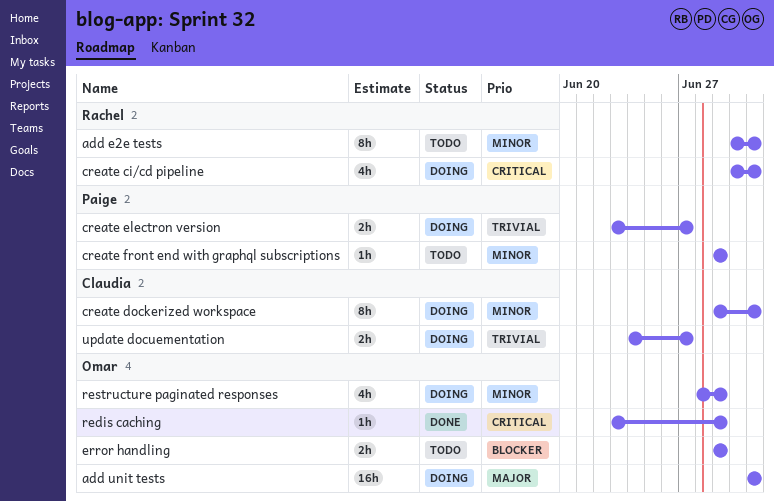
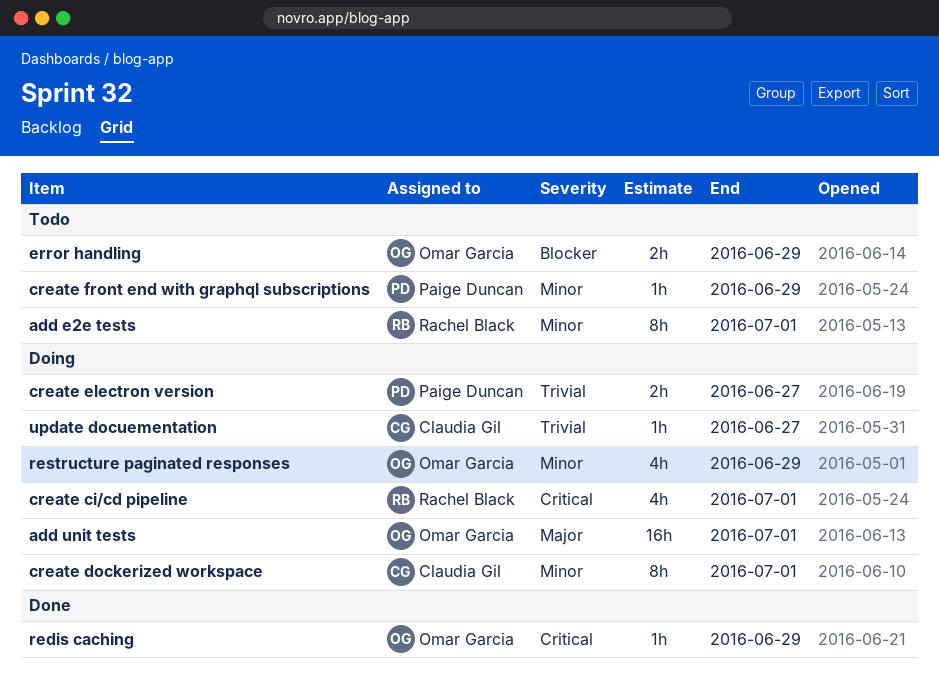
update docuementation, estimate: 2h -> 1h

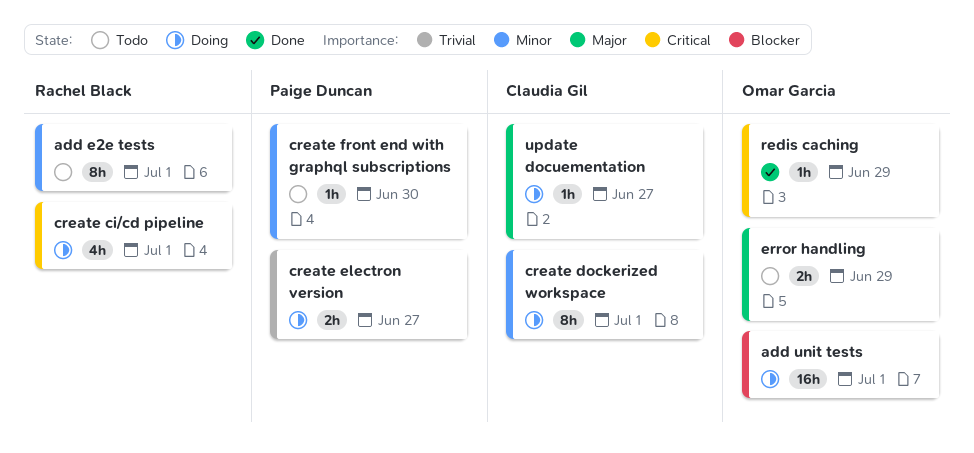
add unit tests, priority: Major -> Blocker
create front end with graphql subscriptions, due: Jun 29 -> Jun 30
error handling, priority: Blocker -> Major
restructure paginated responses: present -> none
update docuementation, priority: Trivial -> Major

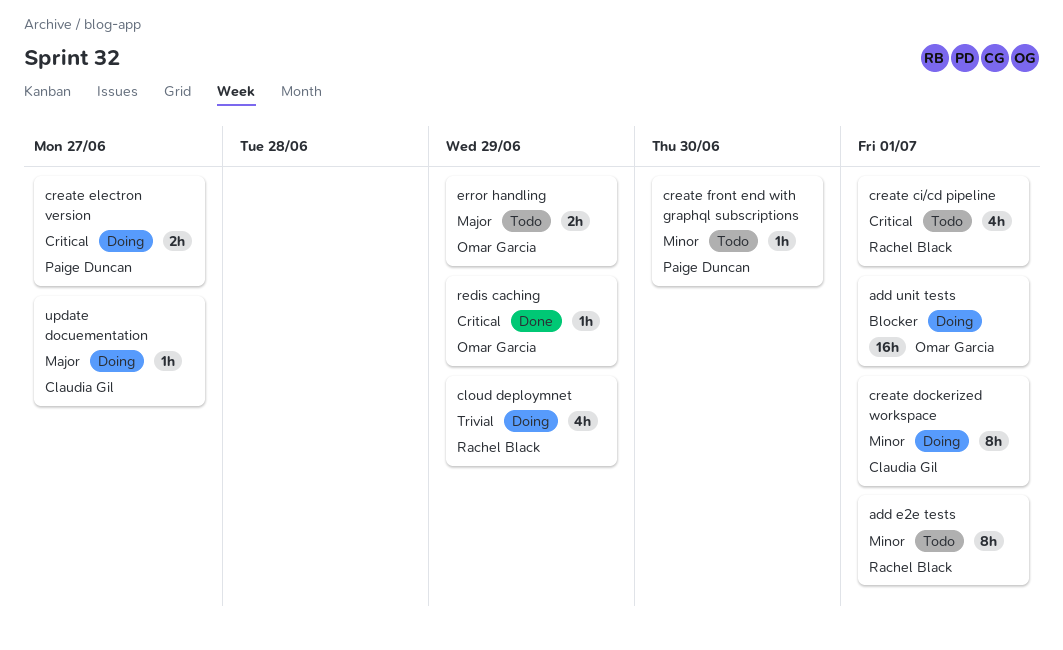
cloud deploymnet: none -> present
create ci/cd pipeline, status: Doing -> Todo
create electron version, priority: Trivial -> Critical

